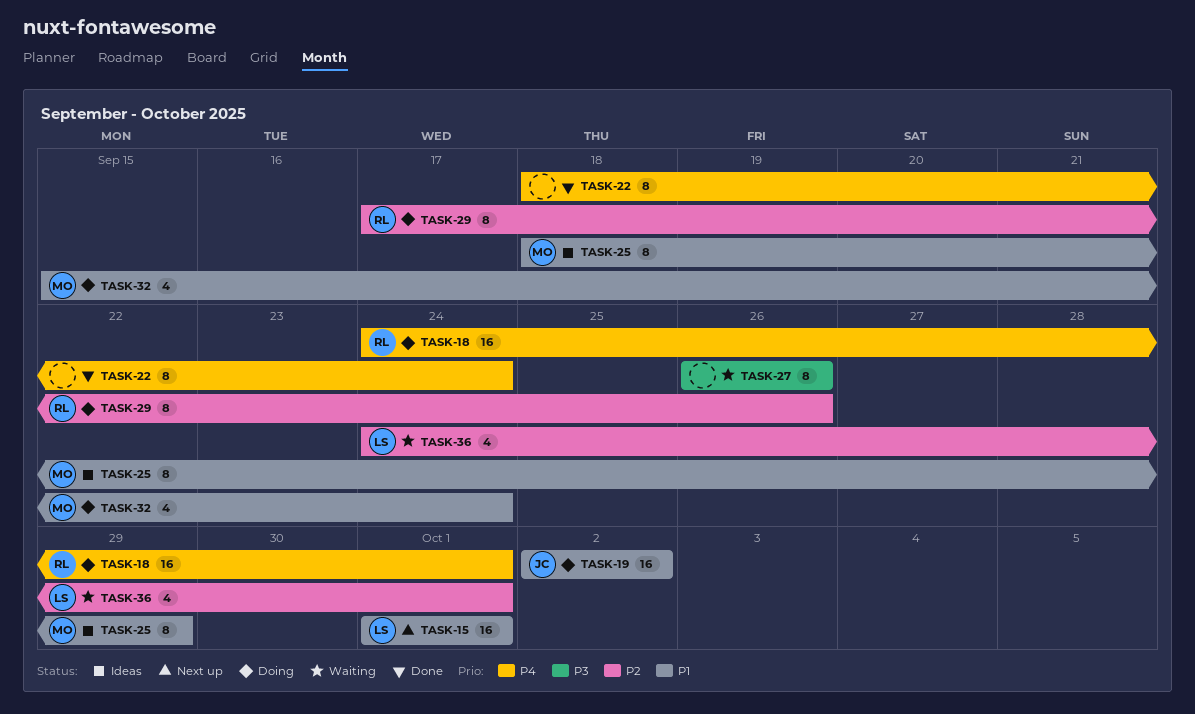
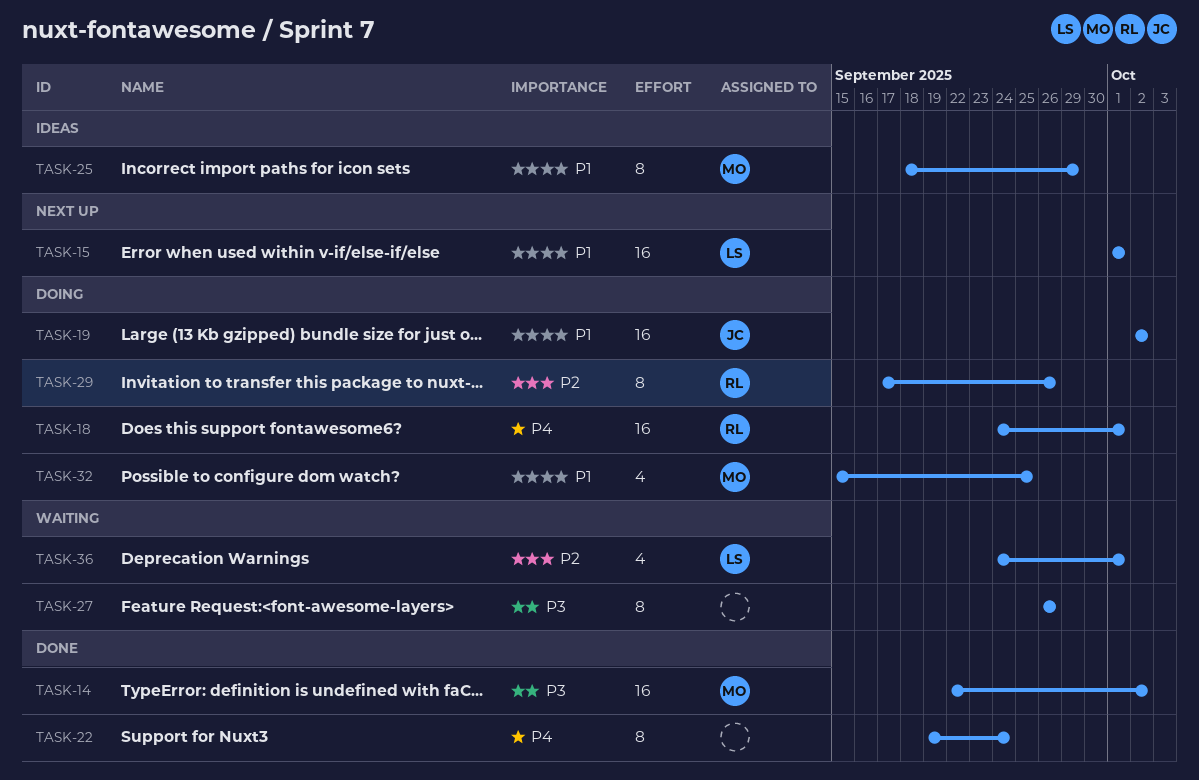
TASK-14: none -> present
TASK-22, start: Sep 18 -> Sep 19
TASK-32, due: Sep 24 -> Sep 25

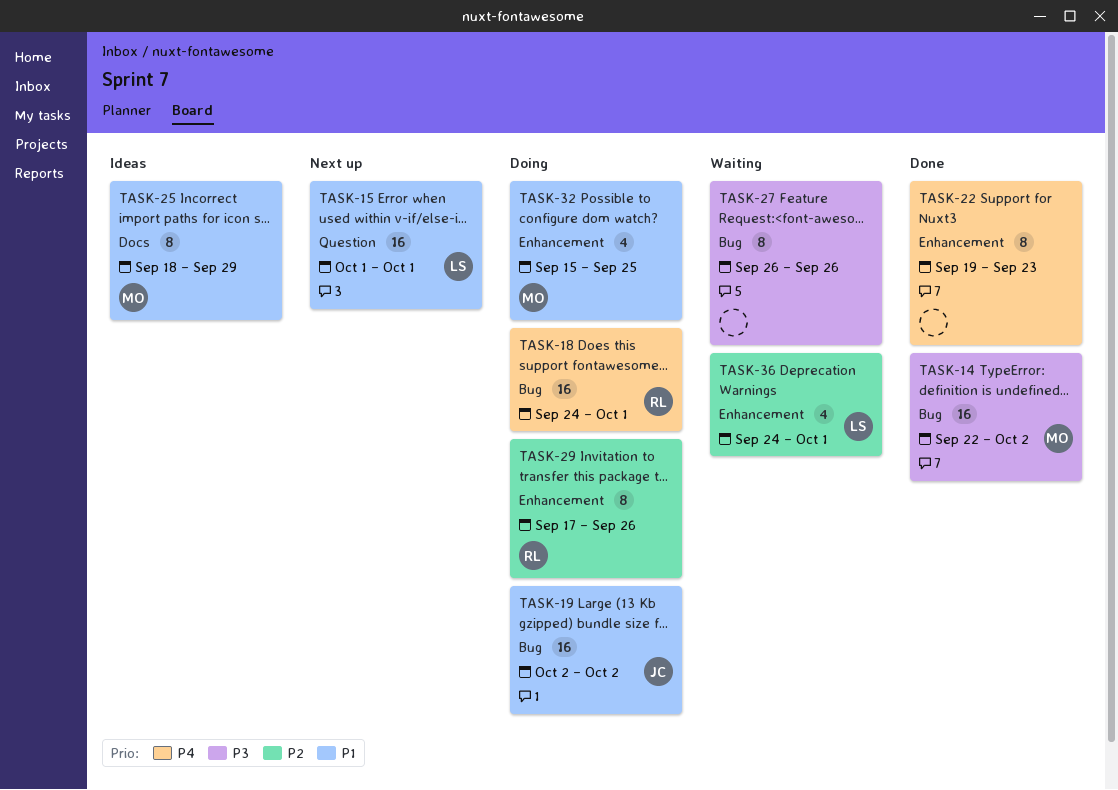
TASK-22, due: Sep 24 -> Sep 23

